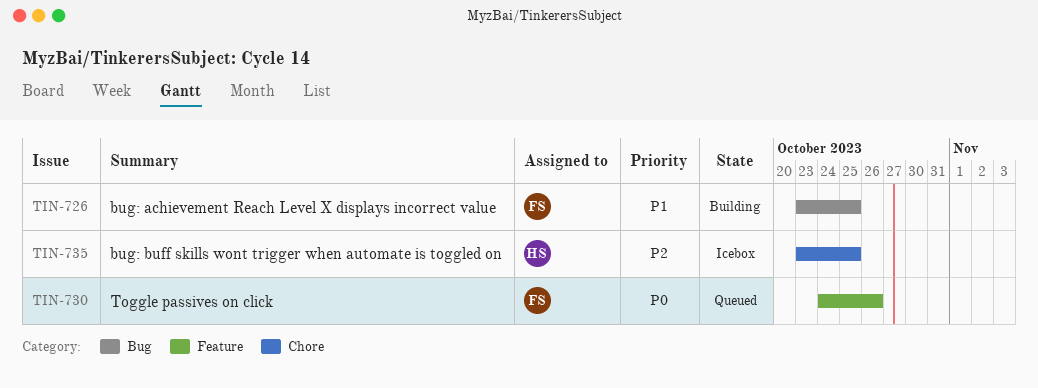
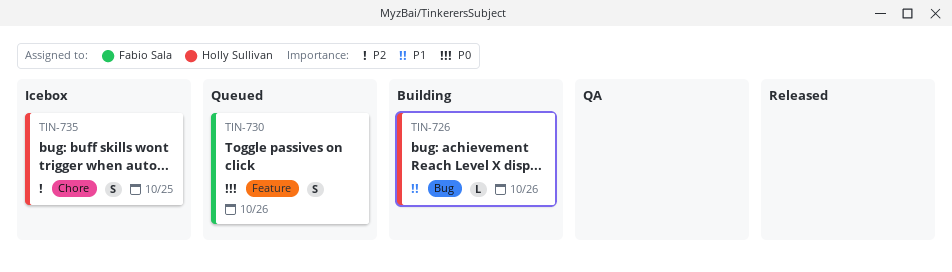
TIN-726, owner: Fabio Sala -> Holly Sullivan
TIN-726, due: Oct 25 -> Oct 26

